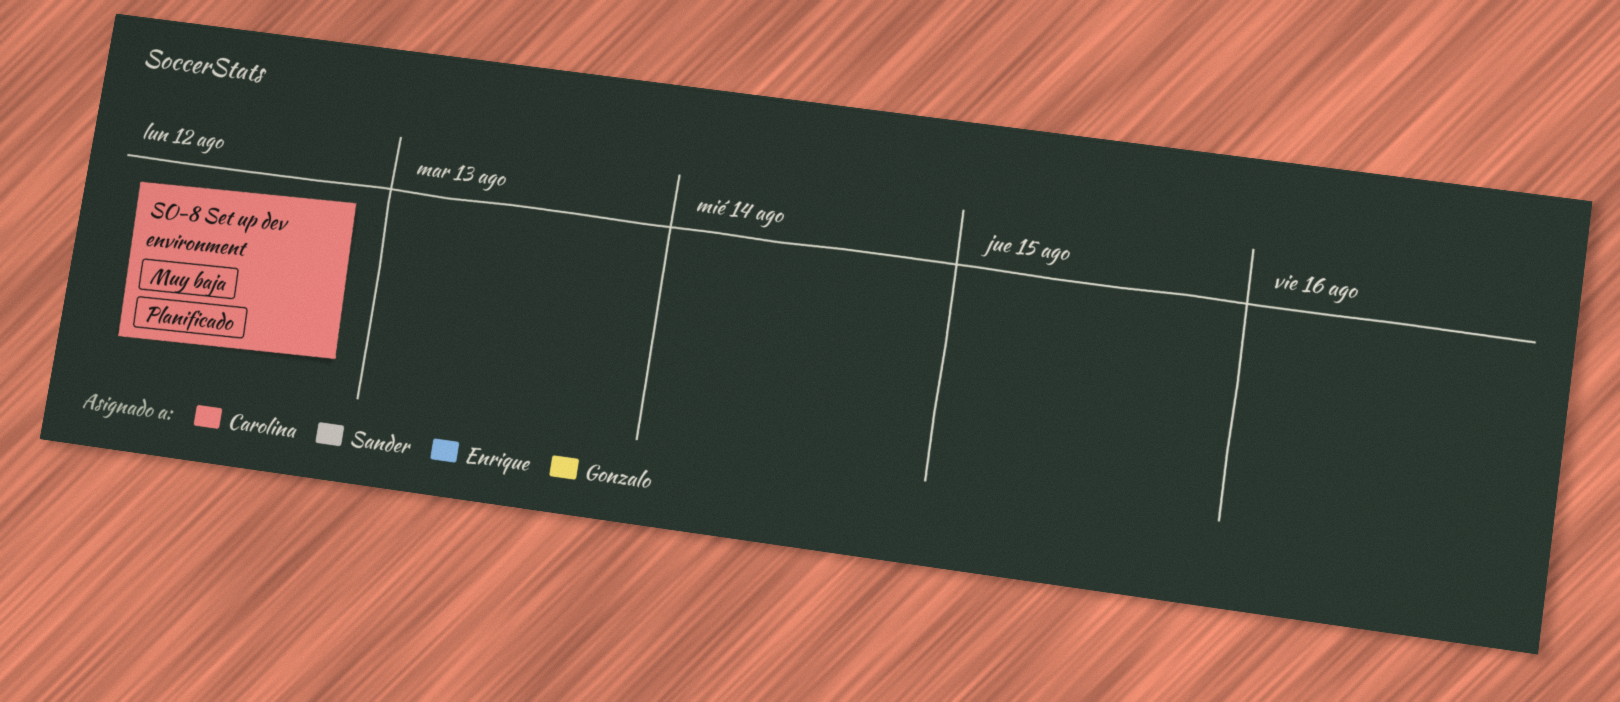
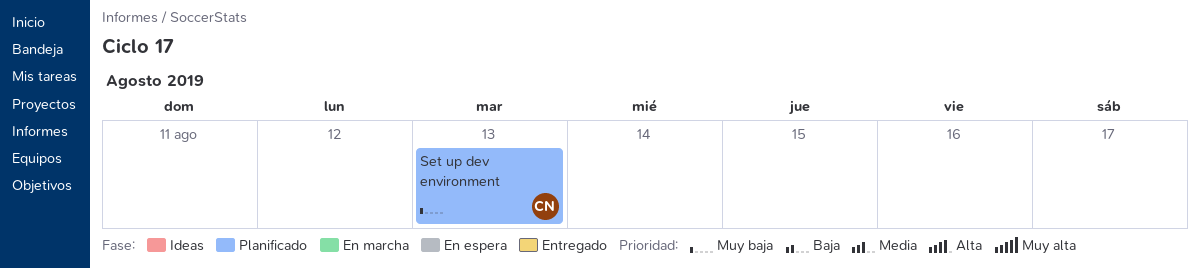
Set up dev environment, due: Aug 12 -> Aug 13

